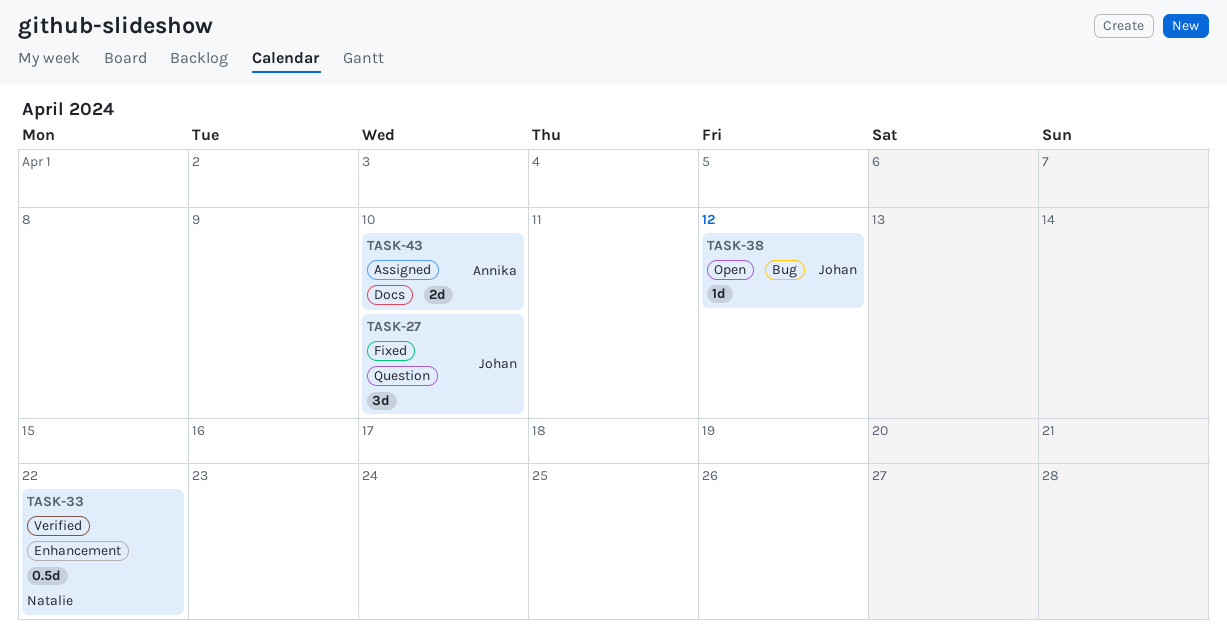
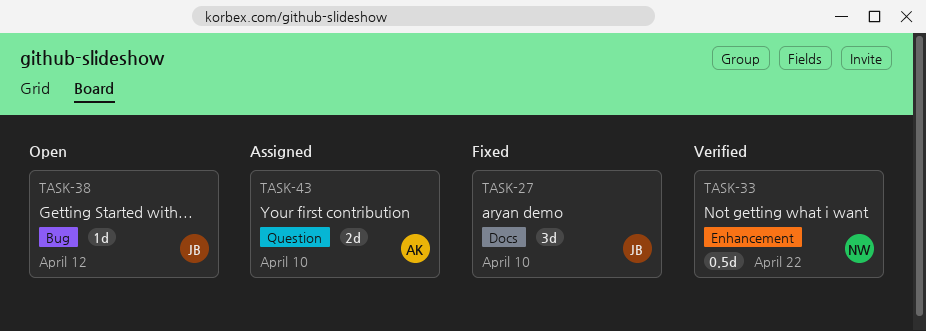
TASK-27, label: Question -> Docs
TASK-43, label: Docs -> Question

